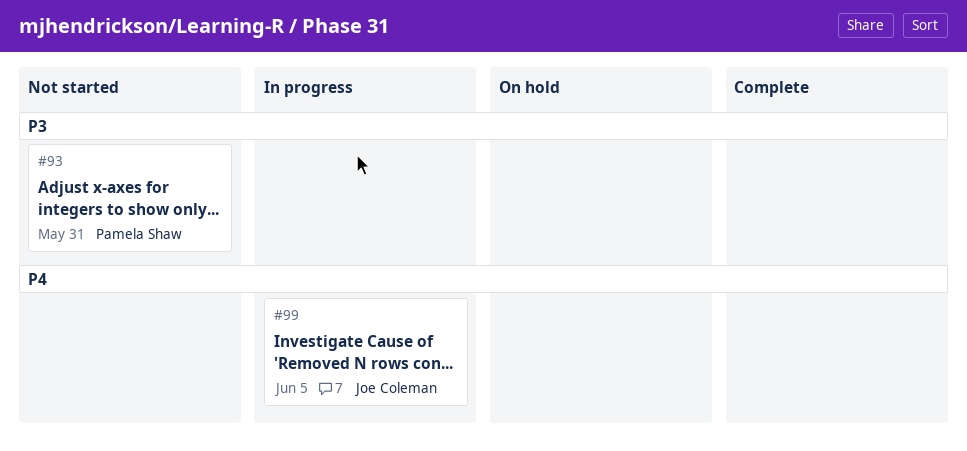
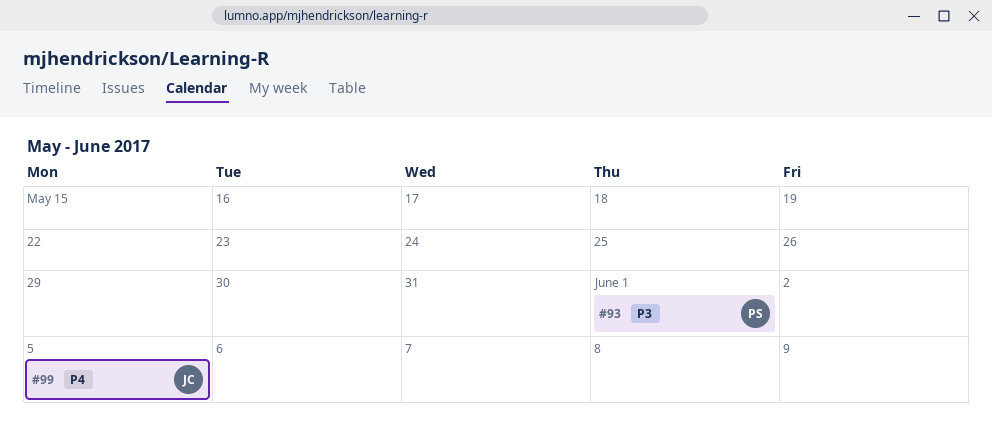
#93, due: May 31 -> Jun 1

